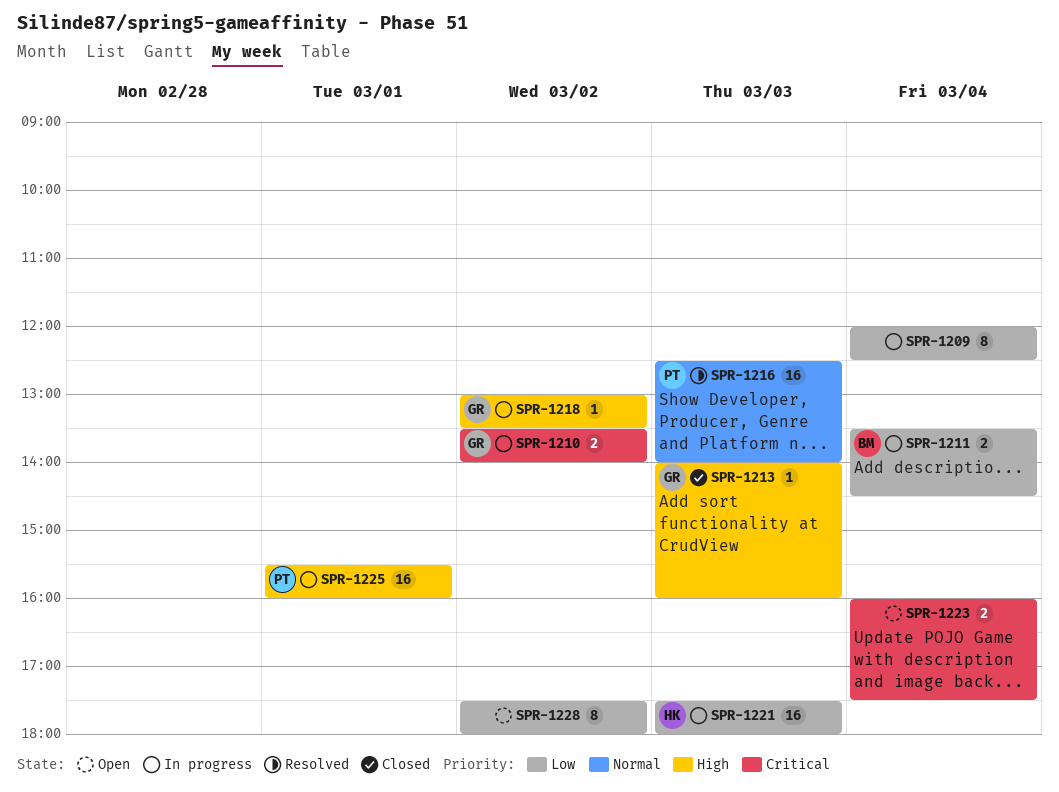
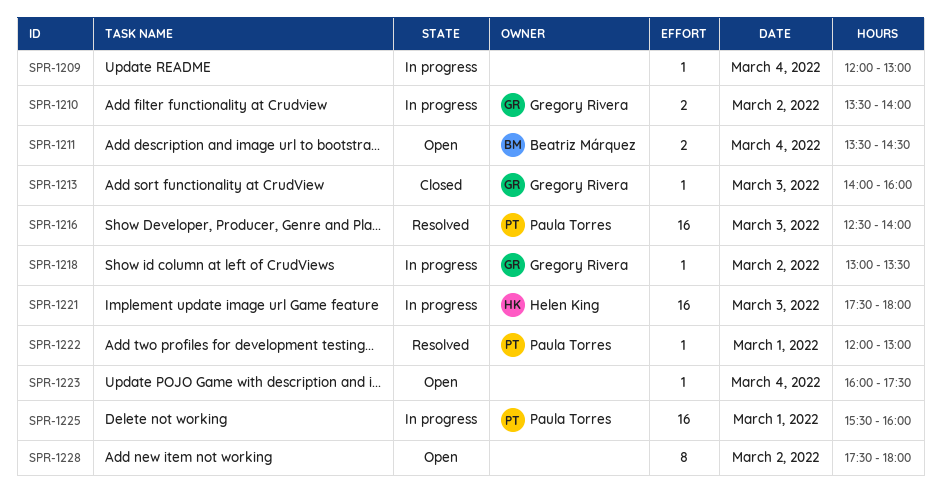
SPR-1209, estimate: 8 -> 1
SPR-1209, ends: 12:30 -> 13:00
SPR-1211, status: In progress -> Open
SPR-1222: none -> present
SPR-1223, estimate: 2 -> 1

